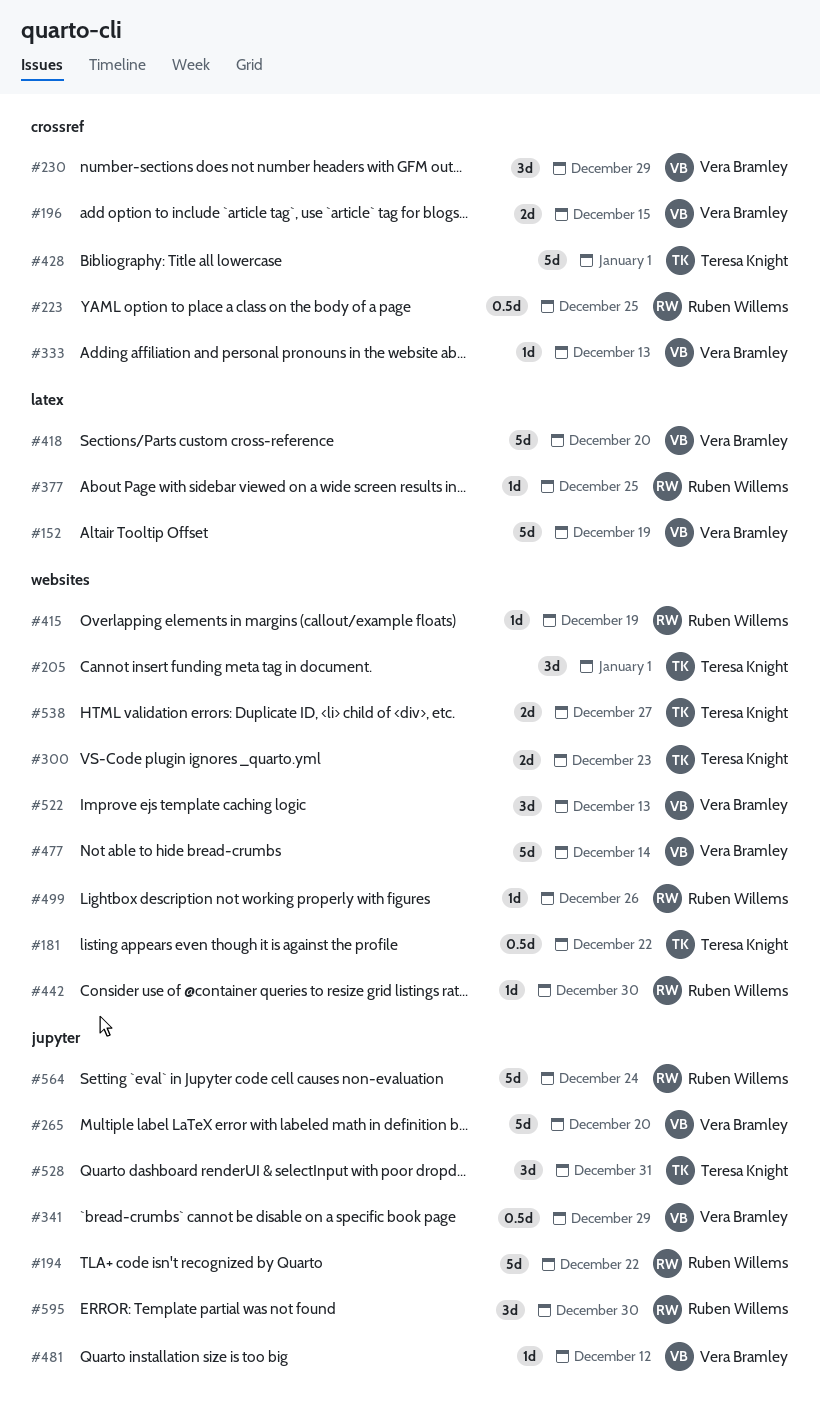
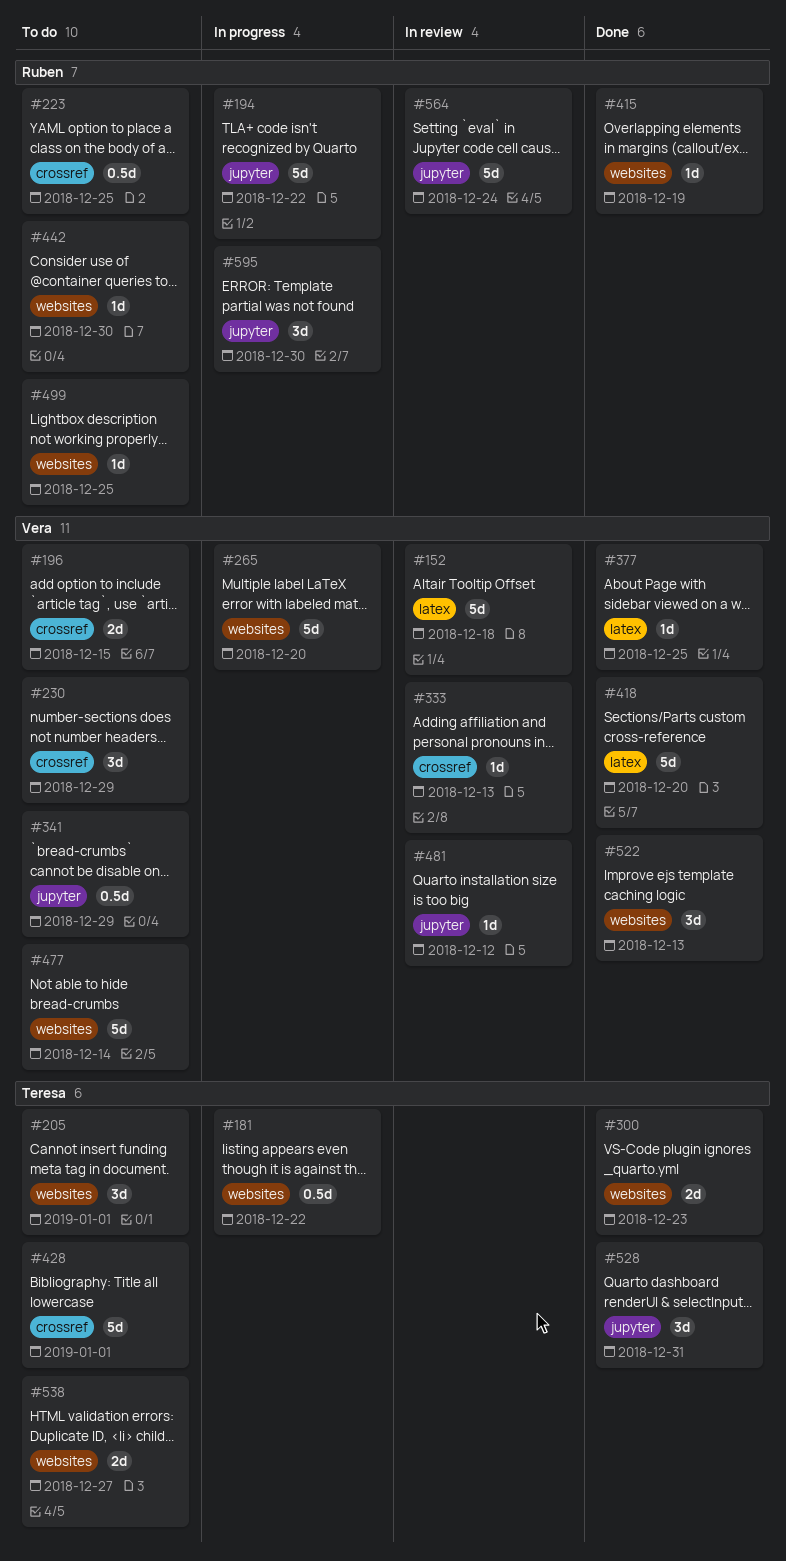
#152, due: Dec 19 -> Dec 18
#265, label: jupyter -> websites
#377, owner: Ruben Willems -> Vera Bramley
#499, due: Dec 26 -> Dec 25

